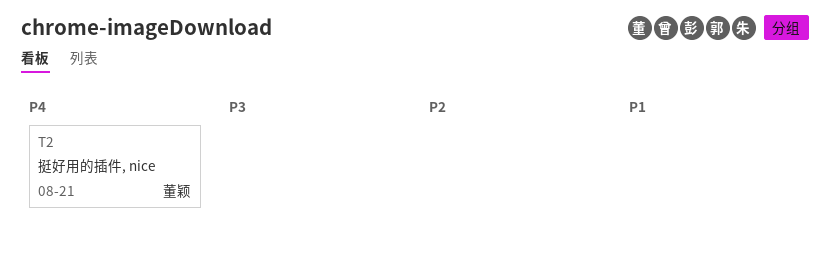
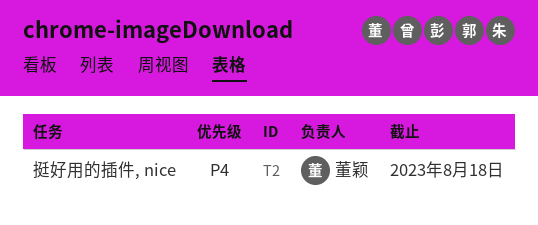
T2, due: Aug 21 -> Aug 18

